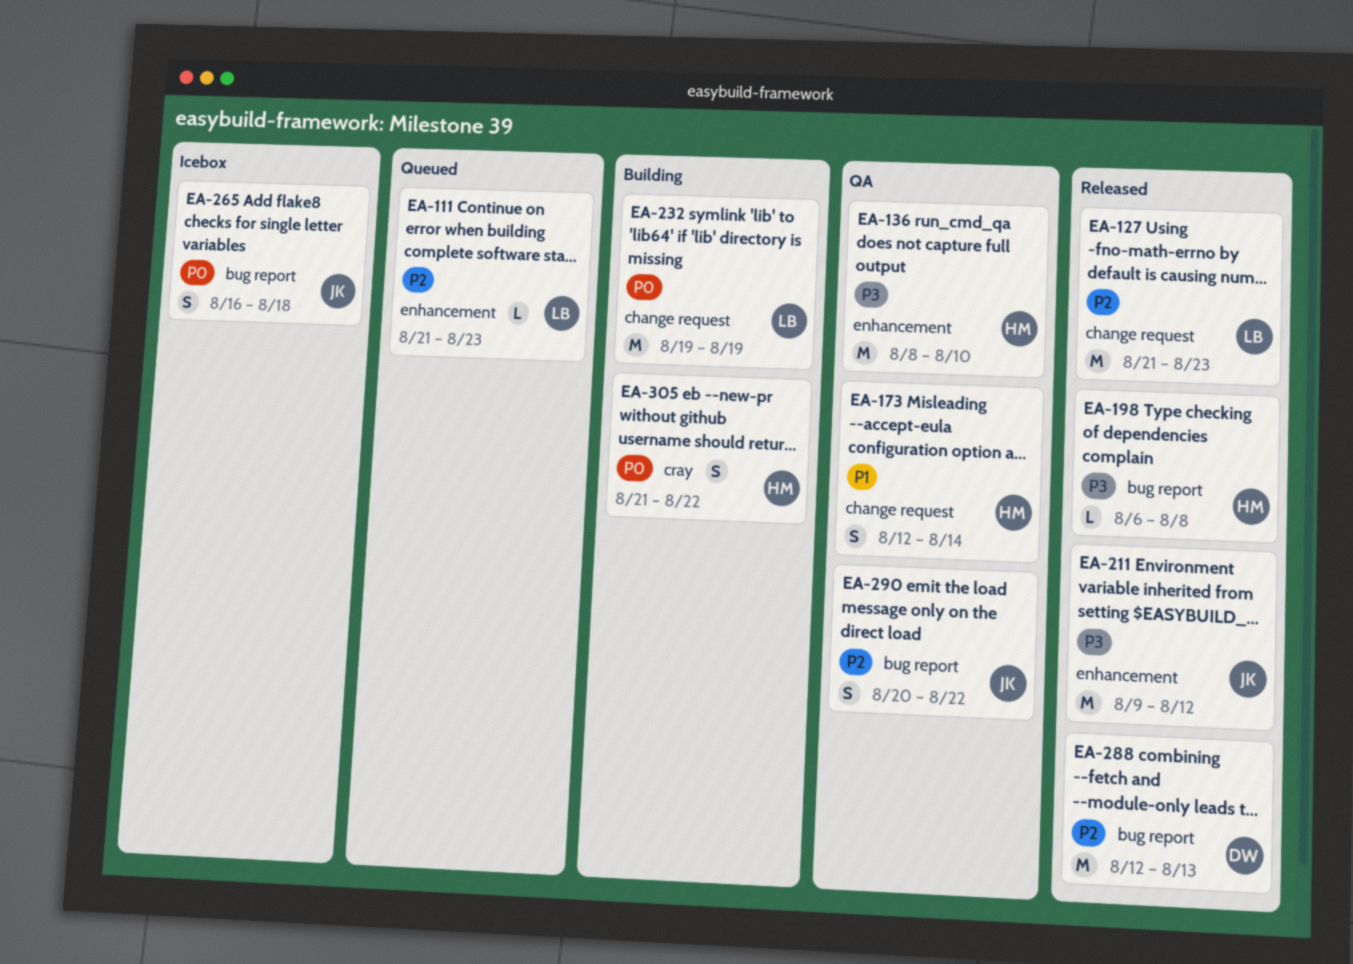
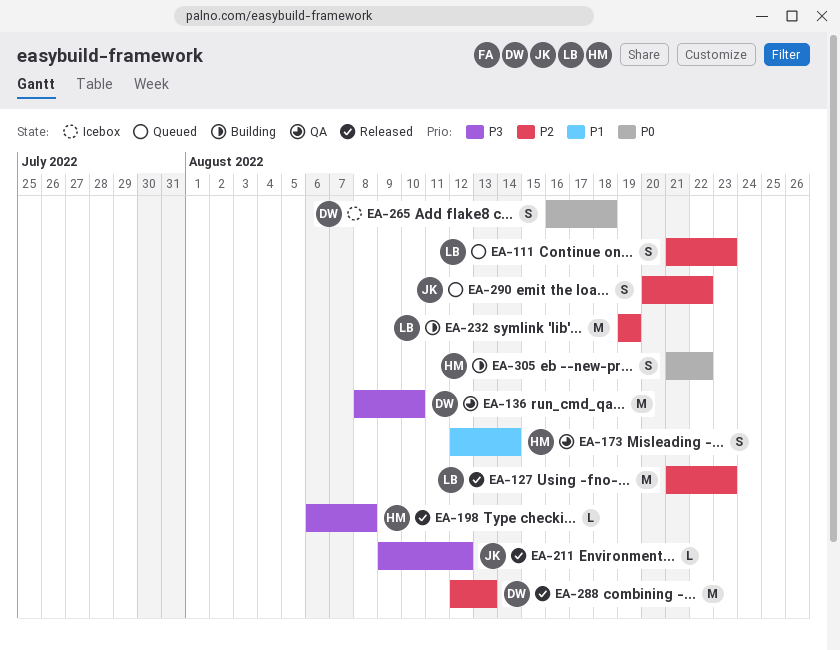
EA-111, estimate: L -> S
EA-136, owner: HM -> DW
EA-211, estimate: M -> L
EA-232, priority: P0 -> P2
EA-265, owner: JK -> DW
EA-290, status: QA -> Queued

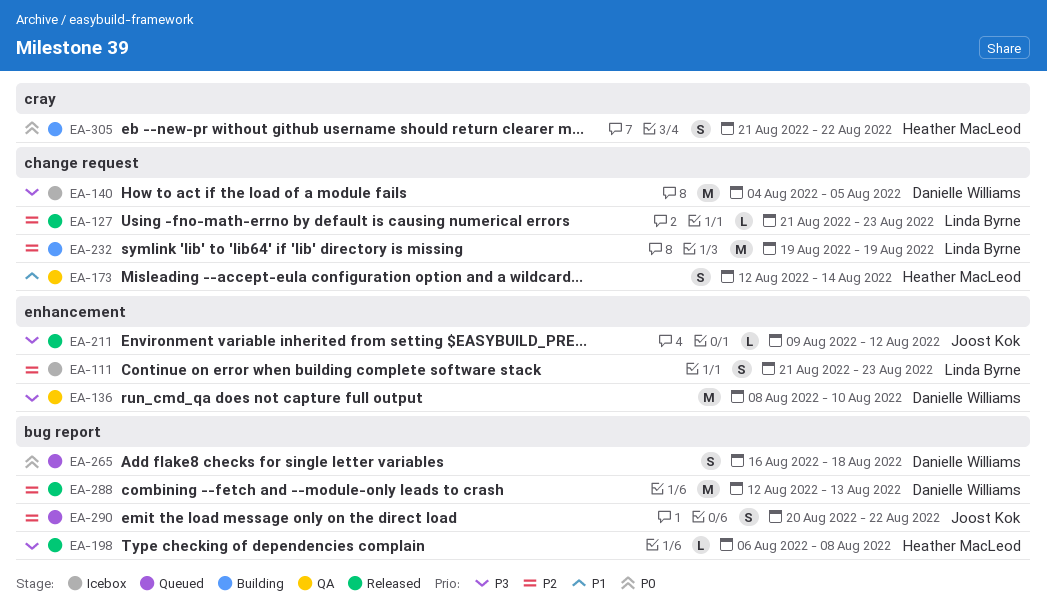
EA-111, status: Queued -> Icebox
EA-127, estimate: M -> L
EA-140: none -> present
EA-265, status: Icebox -> Queued

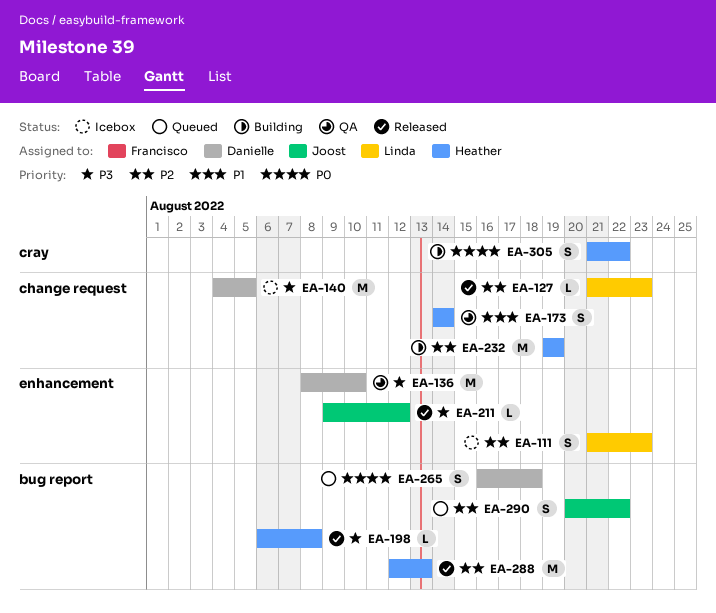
EA-173, start: Aug 12 -> Aug 14
EA-232, owner: Linda Byrne -> Heather MacLeod
EA-288, owner: Danielle Williams -> Heather MacLeod

